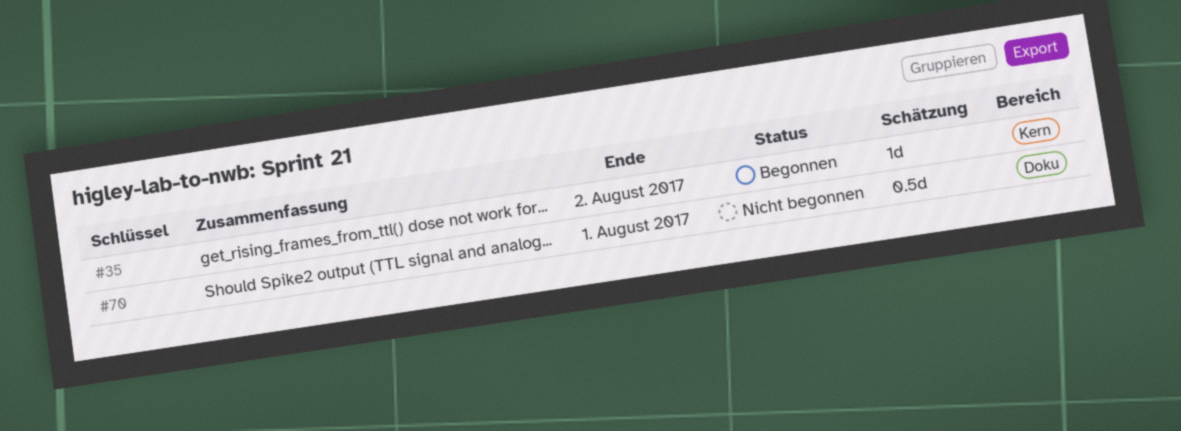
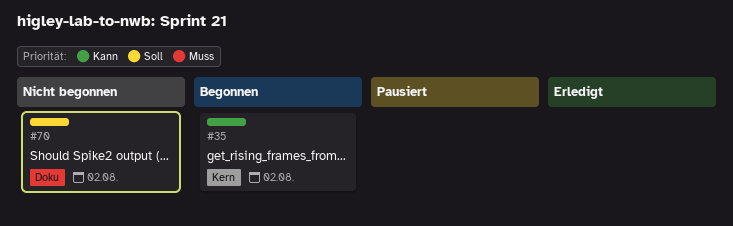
#70, due: Aug 1 -> Aug 2

